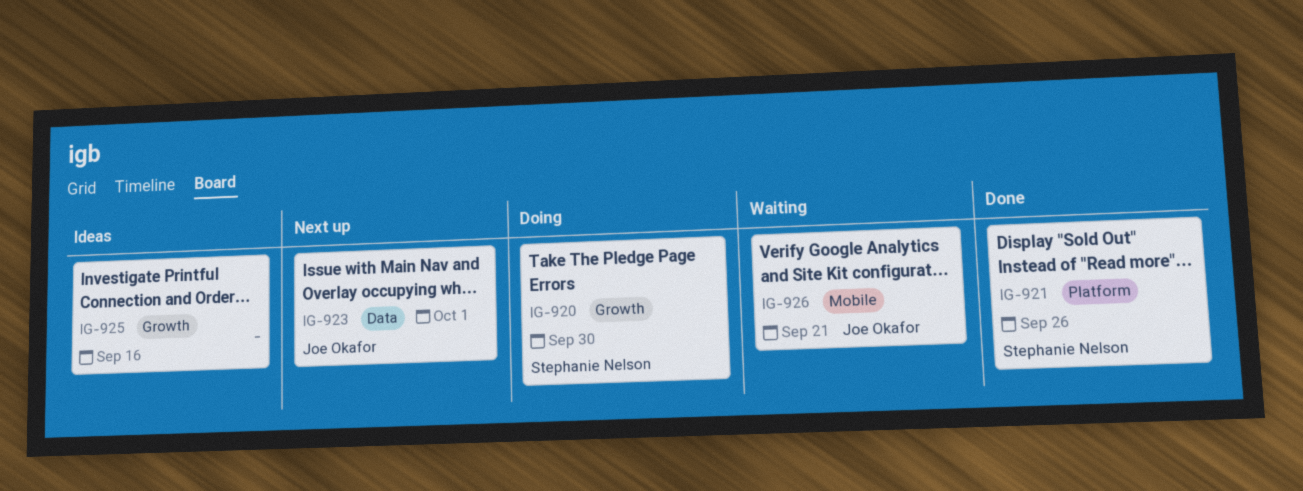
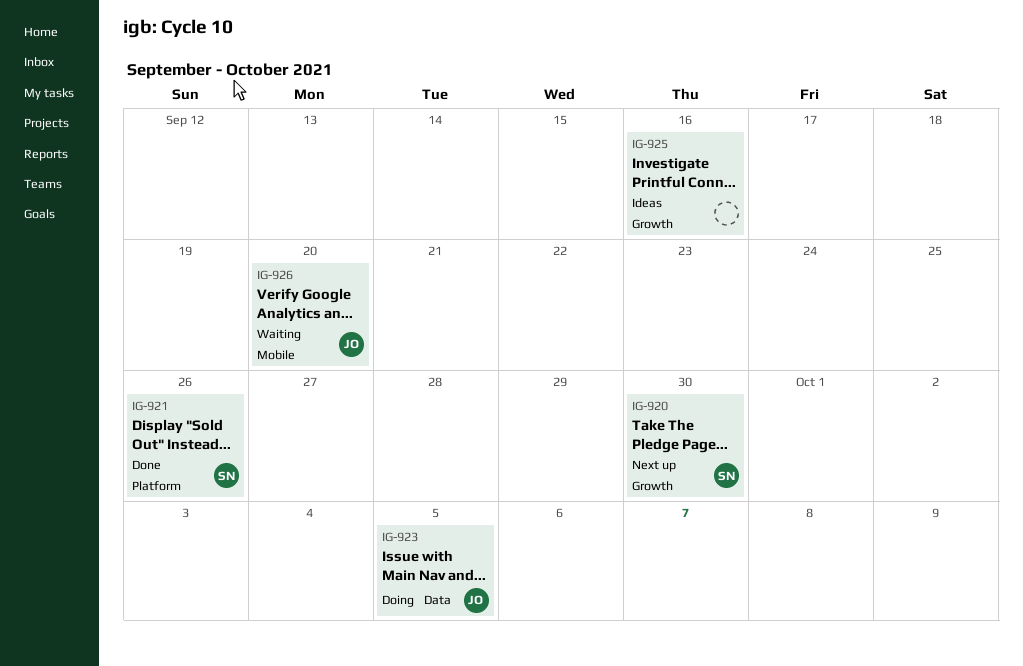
IG-920, status: Doing -> Next up
IG-923, status: Next up -> Doing
IG-923, due: Oct 1 -> Oct 5
IG-926, due: Sep 21 -> Sep 20

